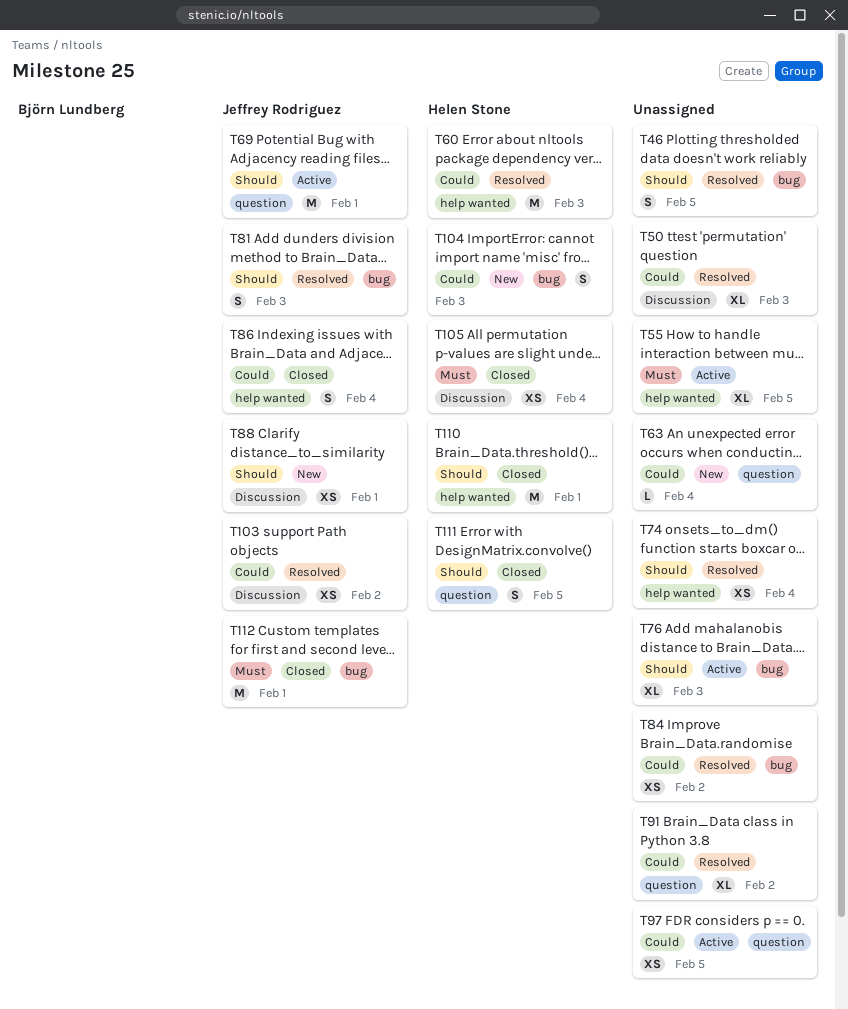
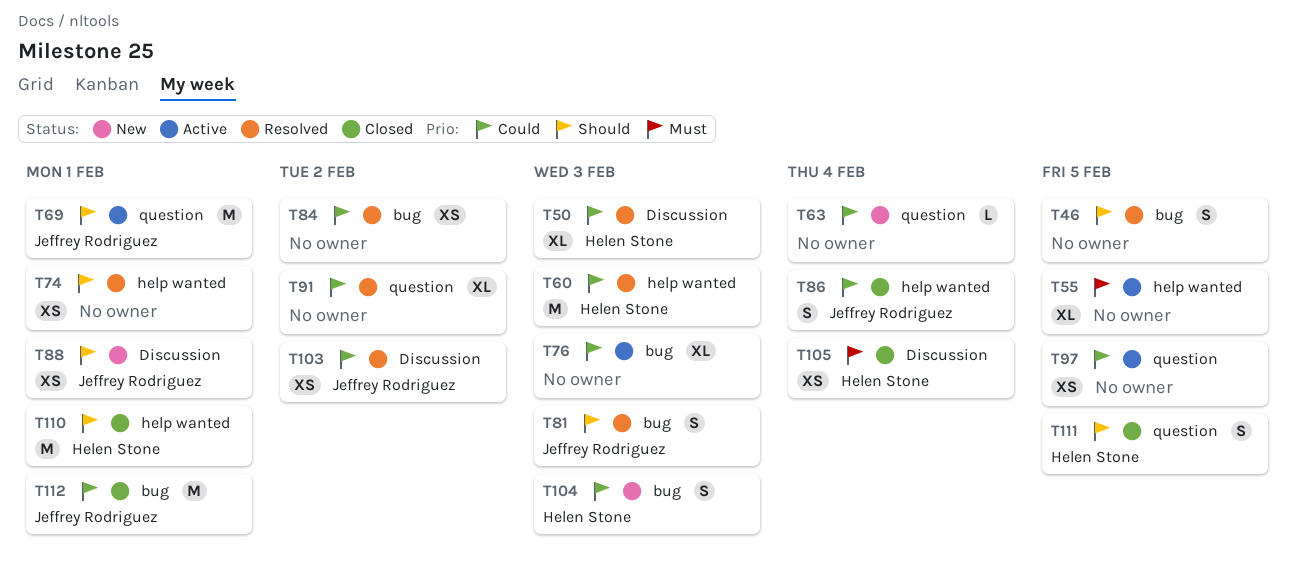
T50, owner: none -> Helen Stone
T74, due: Feb 4 -> Feb 1
T76, priority: Should -> Could
T112, priority: Must -> Could

